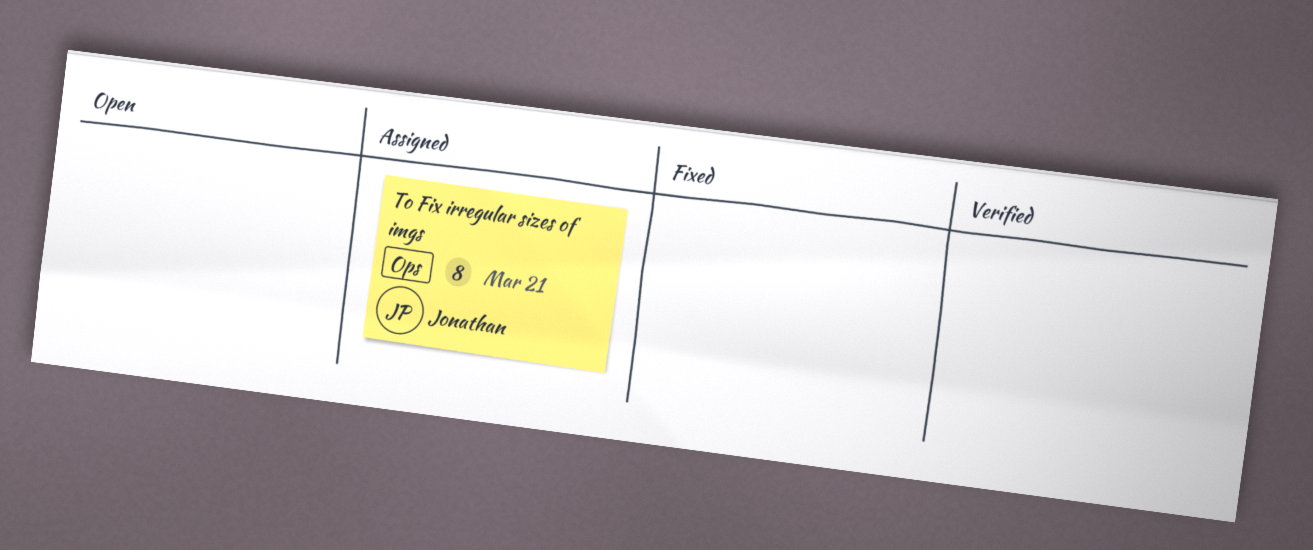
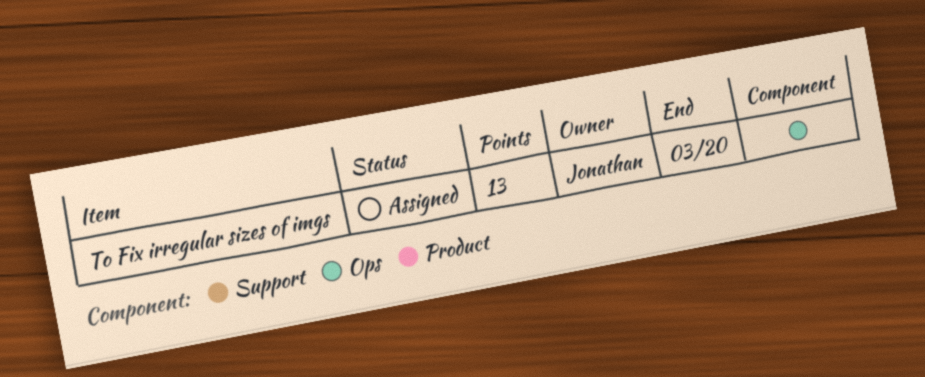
To Fix irregular sizes of imgs, estimate: 8 -> 13
To Fix irregular sizes of imgs, due: Mar 21 -> Mar 20

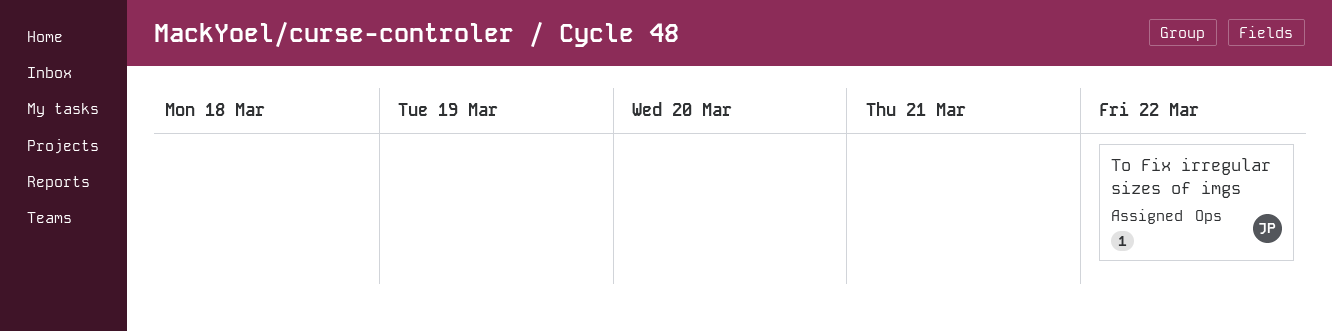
To Fix irregular sizes of imgs, estimate: 13 -> 1
To Fix irregular sizes of imgs, due: Mar 20 -> Mar 22

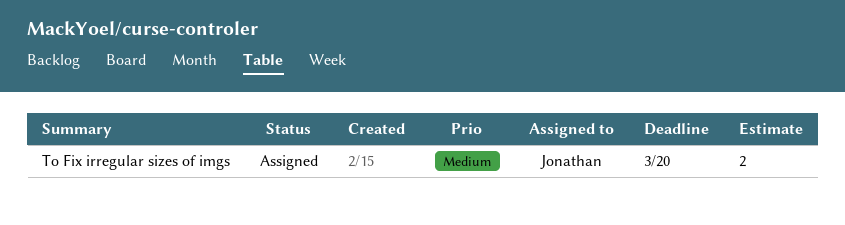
To Fix irregular sizes of imgs, estimate: 1 -> 2
To Fix irregular sizes of imgs, due: Mar 22 -> Mar 20

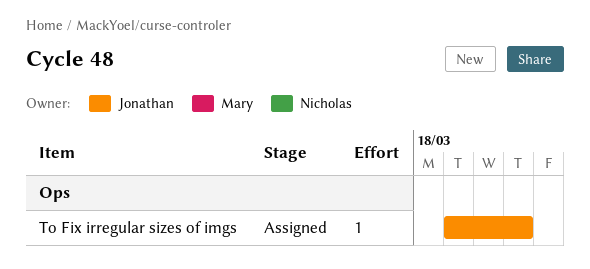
To Fix irregular sizes of imgs, estimate: 2 -> 1
To Fix irregular sizes of imgs, due: Mar 20 -> Mar 21

